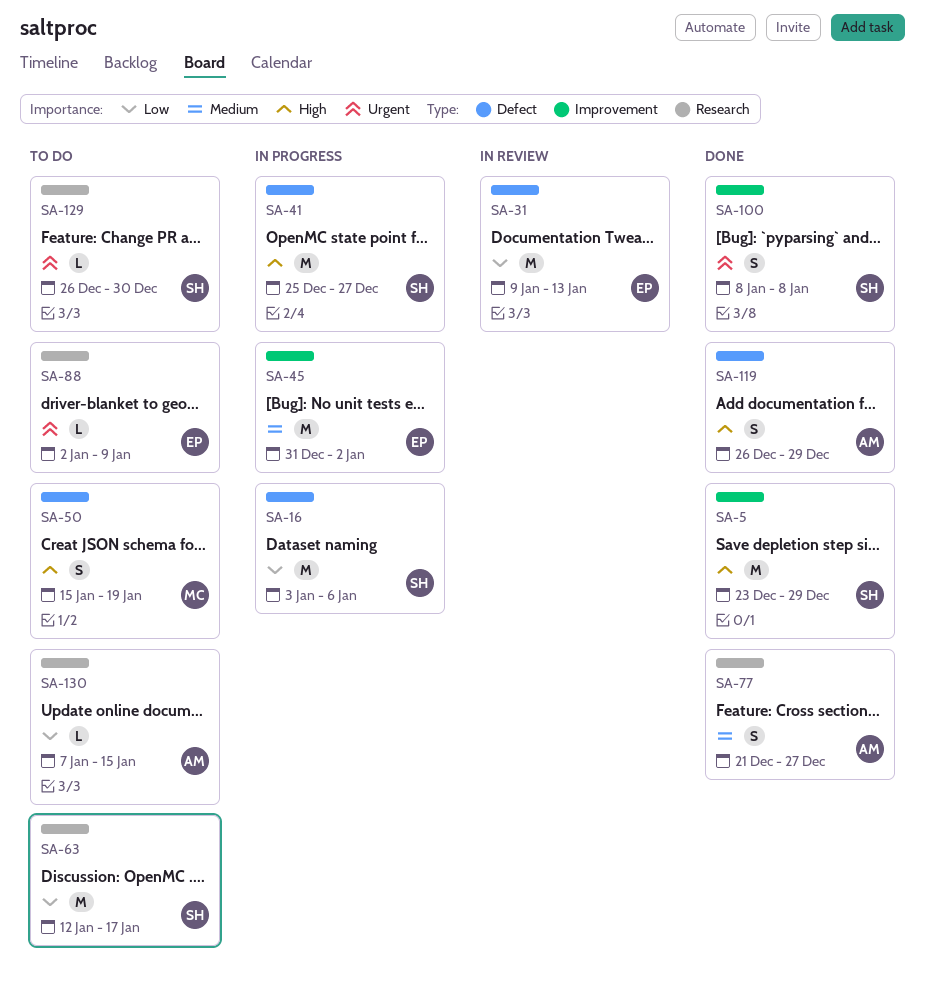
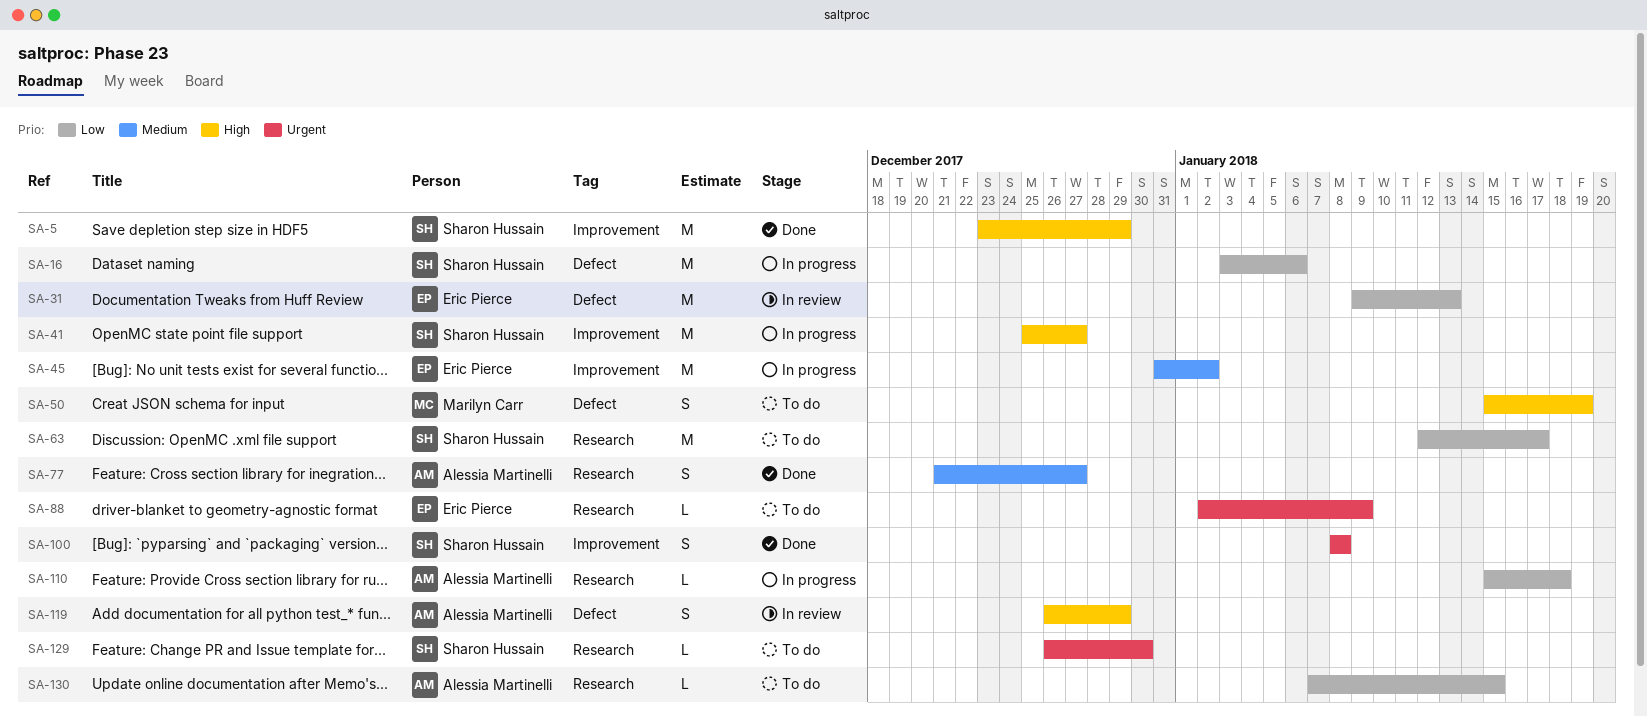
SA-41, label: Defect -> Improvement
SA-110: none -> present
SA-119, status: Done -> In review

